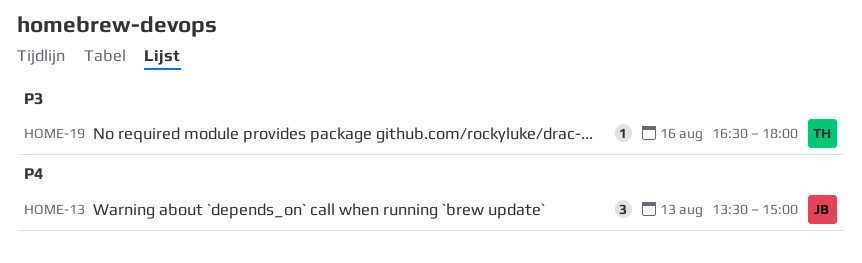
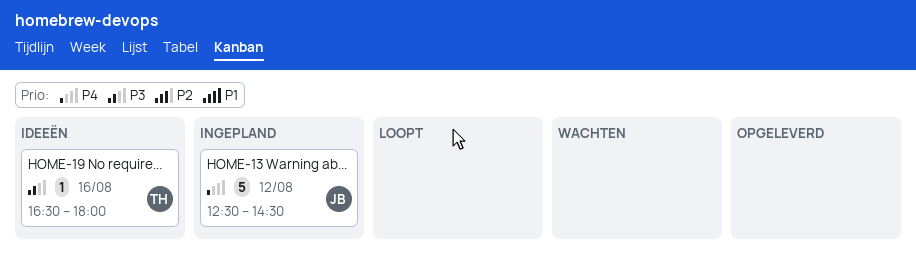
HOME-13, estimate: 3 -> 5
HOME-13, day: Aug 13 -> Aug 12
HOME-13, begins: 13:30 -> 12:30
HOME-13, ends: 15:00 -> 14:30

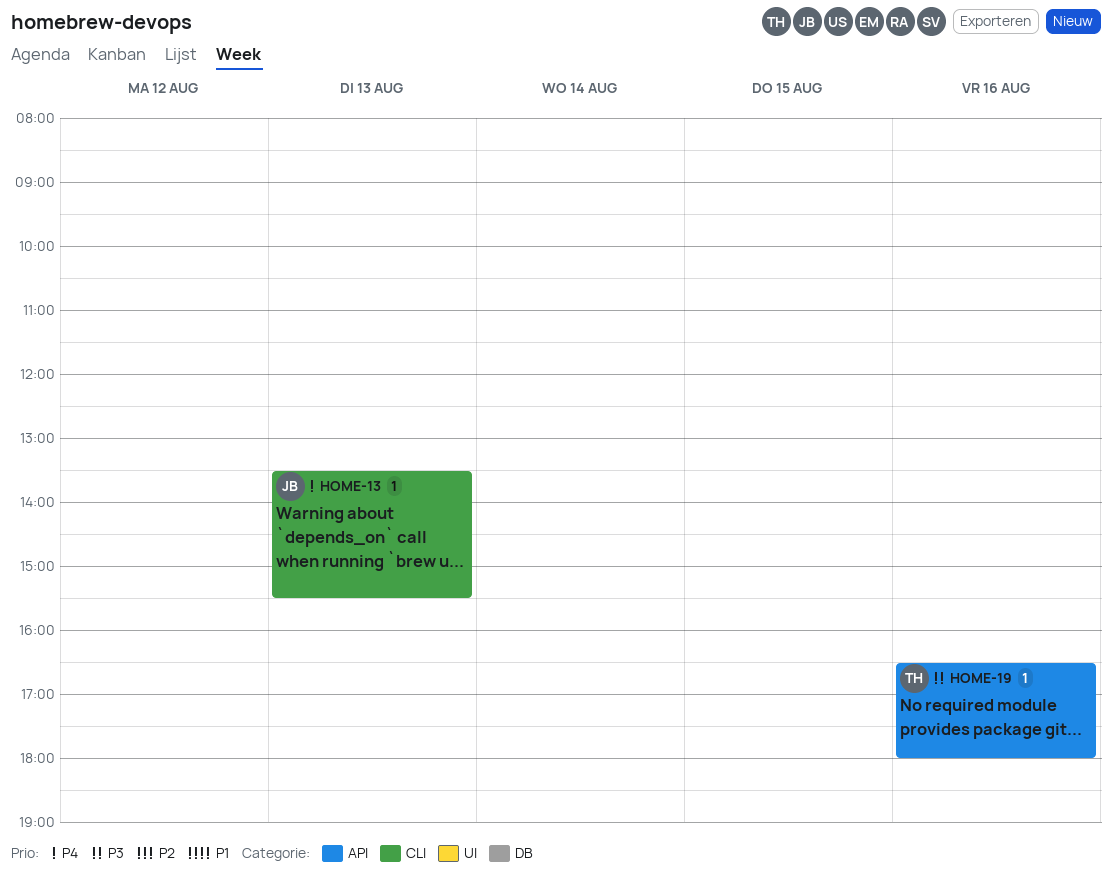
HOME-13, estimate: 5 -> 1
HOME-13, day: Aug 12 -> Aug 13
HOME-13, begins: 12:30 -> 13:30
HOME-13, ends: 14:30 -> 15:30

